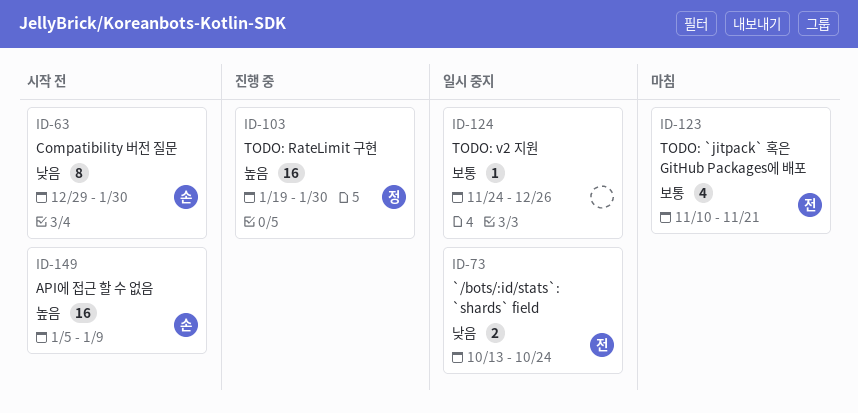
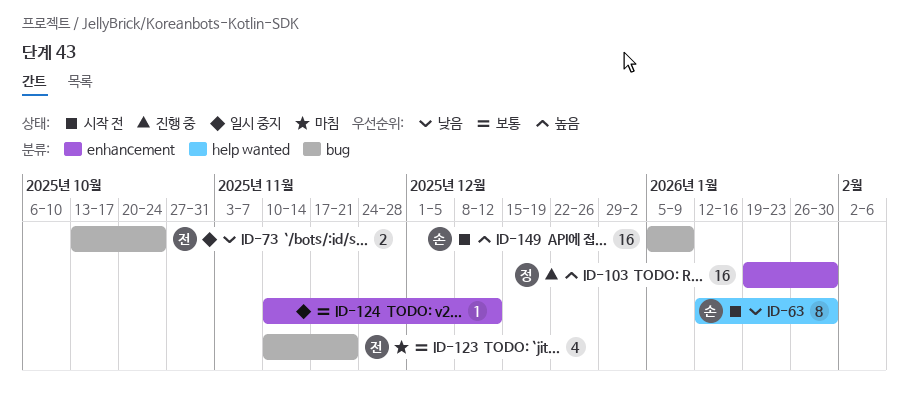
ID-63, start: Dec 29 -> Jan 12
ID-124, start: Nov 24 -> Nov 10
ID-124, due: Dec 26 -> Dec 12

